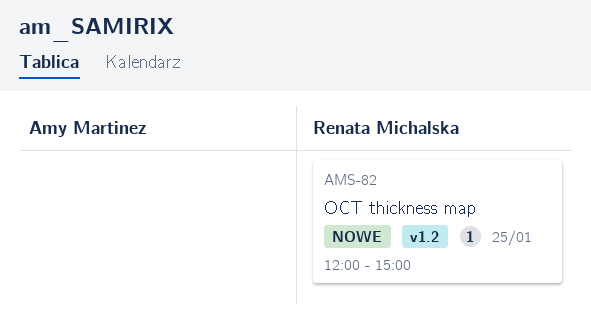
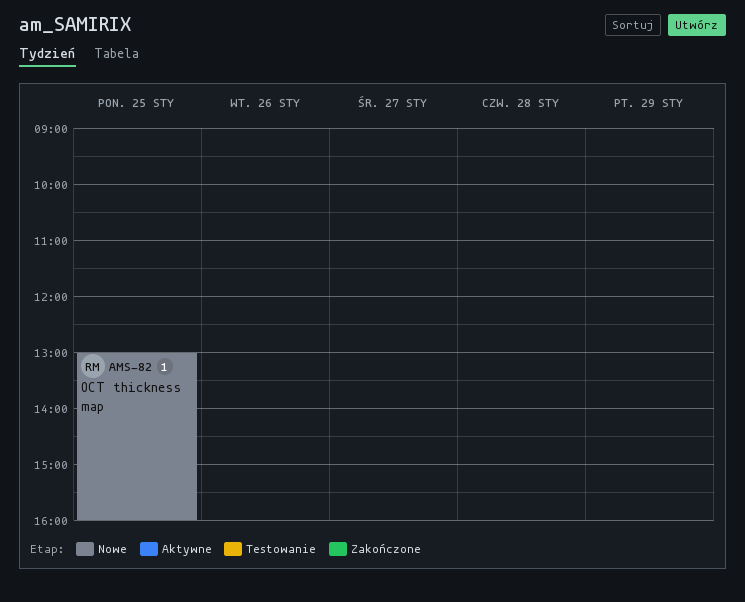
AMS-82, begins: 12:00 -> 13:00
AMS-82, ends: 15:00 -> 16:00

